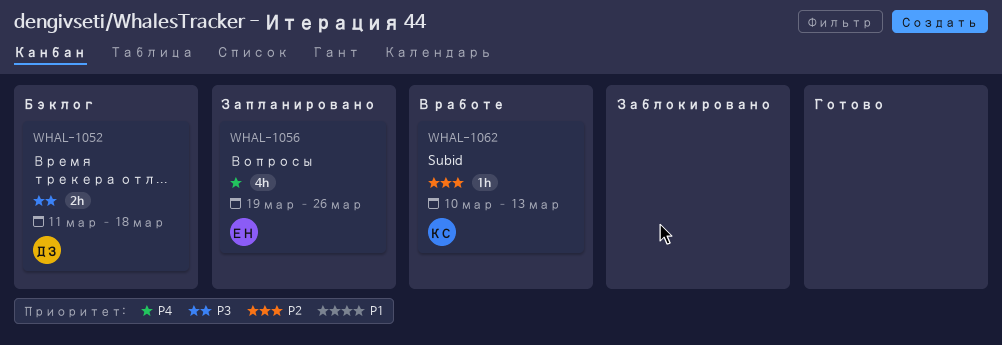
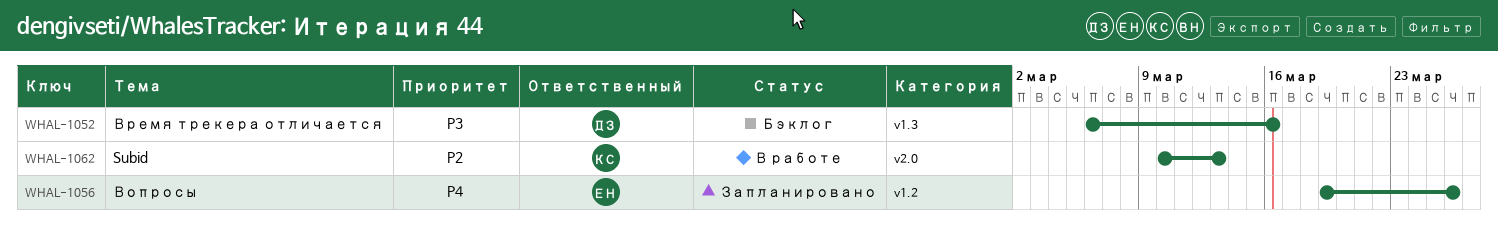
WHAL-1052, start: Mar 11 -> Mar 6
WHAL-1052, due: Mar 18 -> Mar 16

